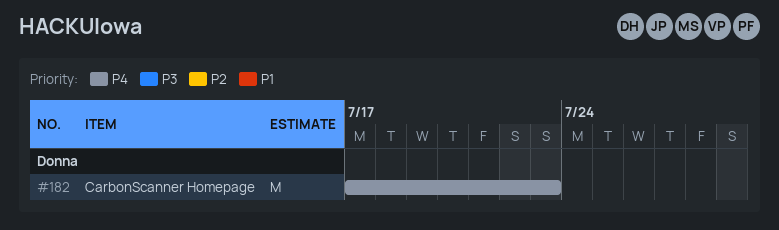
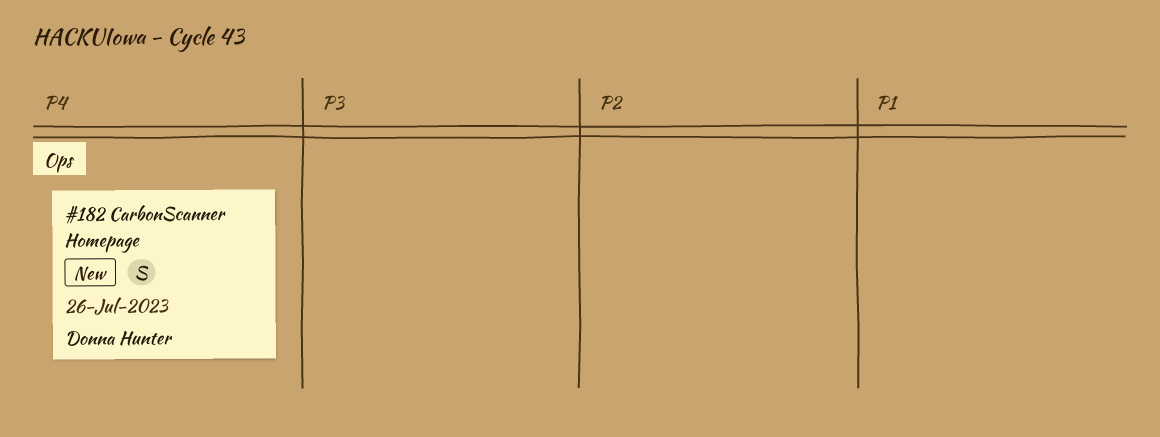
#182, estimate: M -> S
#182, due: Jul 23 -> Jul 26

